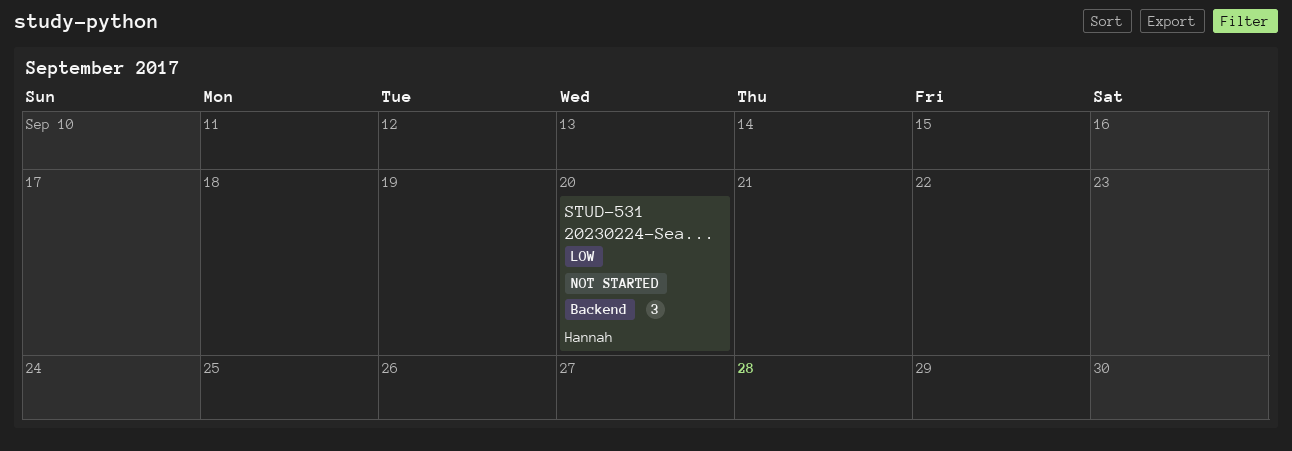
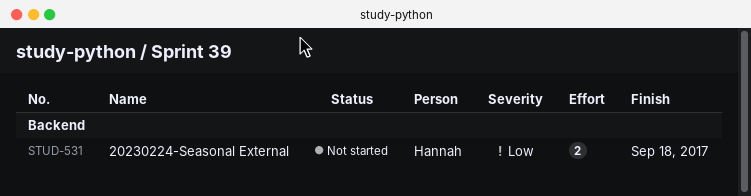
STUD-531, estimate: 3 -> 2
STUD-531, due: Sep 20 -> Sep 18

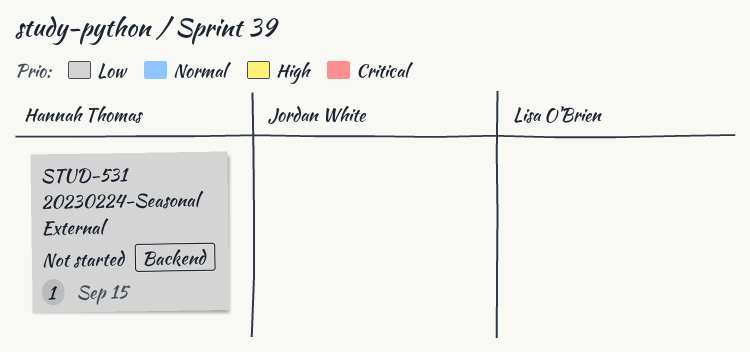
STUD-531, estimate: 2 -> 1
STUD-531, due: Sep 18 -> Sep 15

